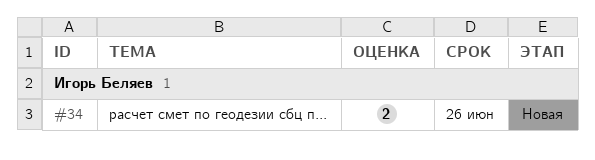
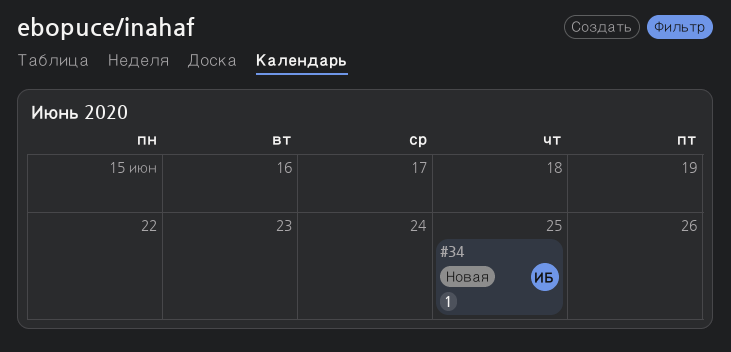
#34, estimate: 2 -> 1
#34, due: Jun 26 -> Jun 25

